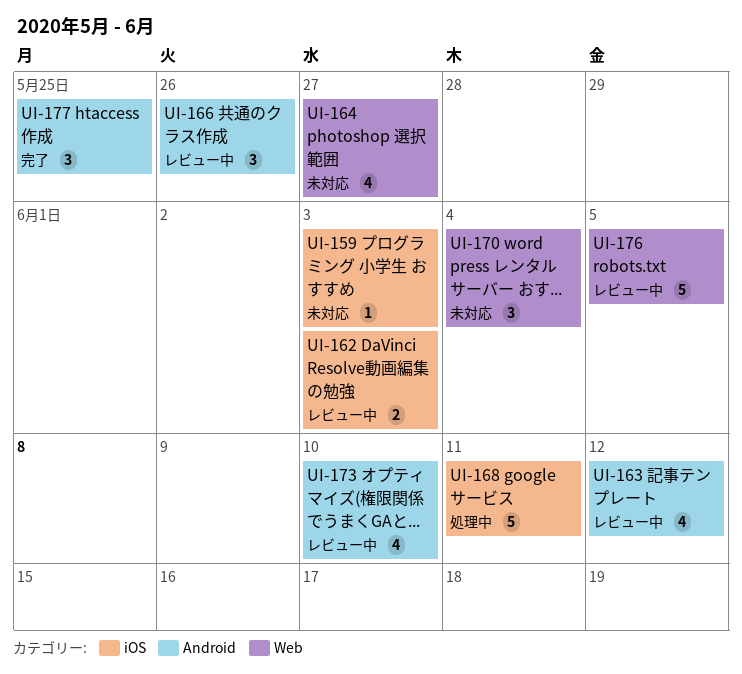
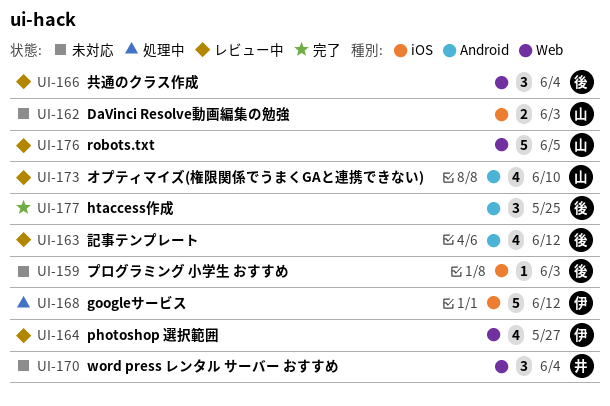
UI-162, status: レビュー中 -> 未対応
UI-164, status: 未対応 -> レビュー中
UI-166, label: Android -> Web
UI-166, due: May 26 -> Jun 4
UI-168, due: Jun 11 -> Jun 12

